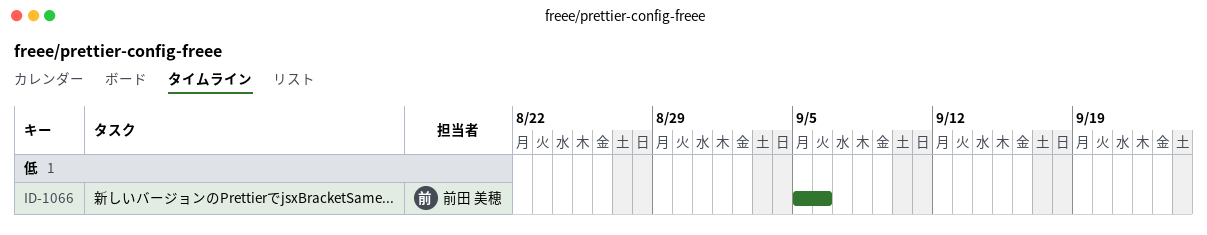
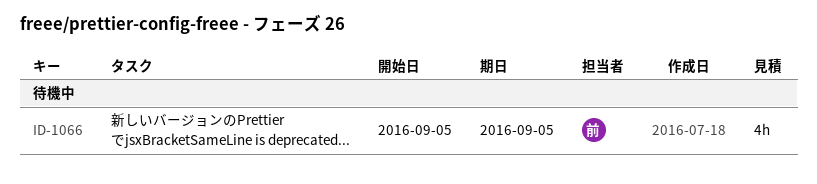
ID-1066, due: Sep 6 -> Sep 5

